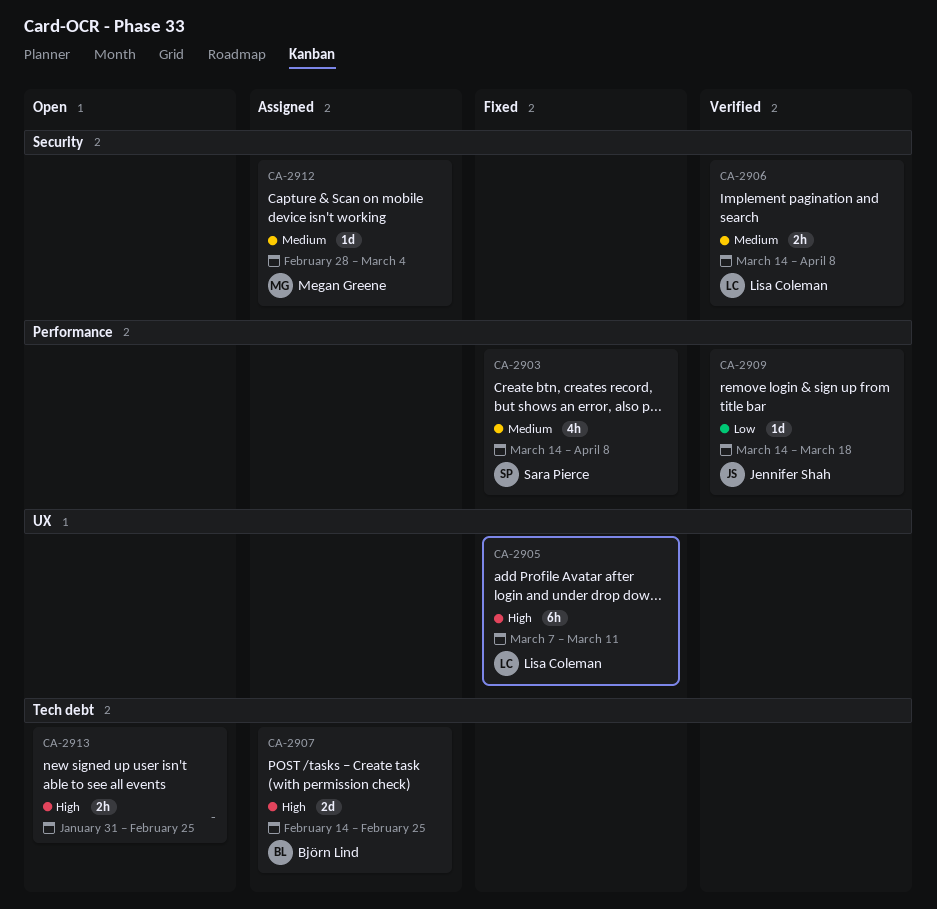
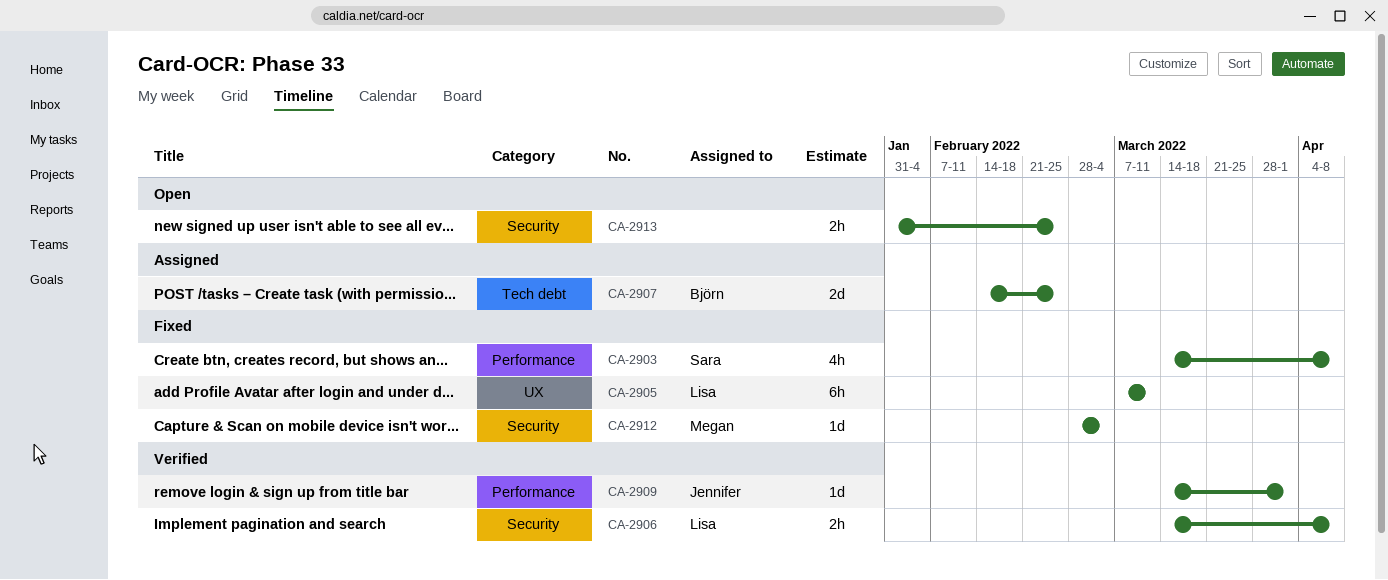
CA-2909, due: Mar 18 -> Apr 1
CA-2912, status: Assigned -> Fixed
CA-2913, label: Tech debt -> Security

